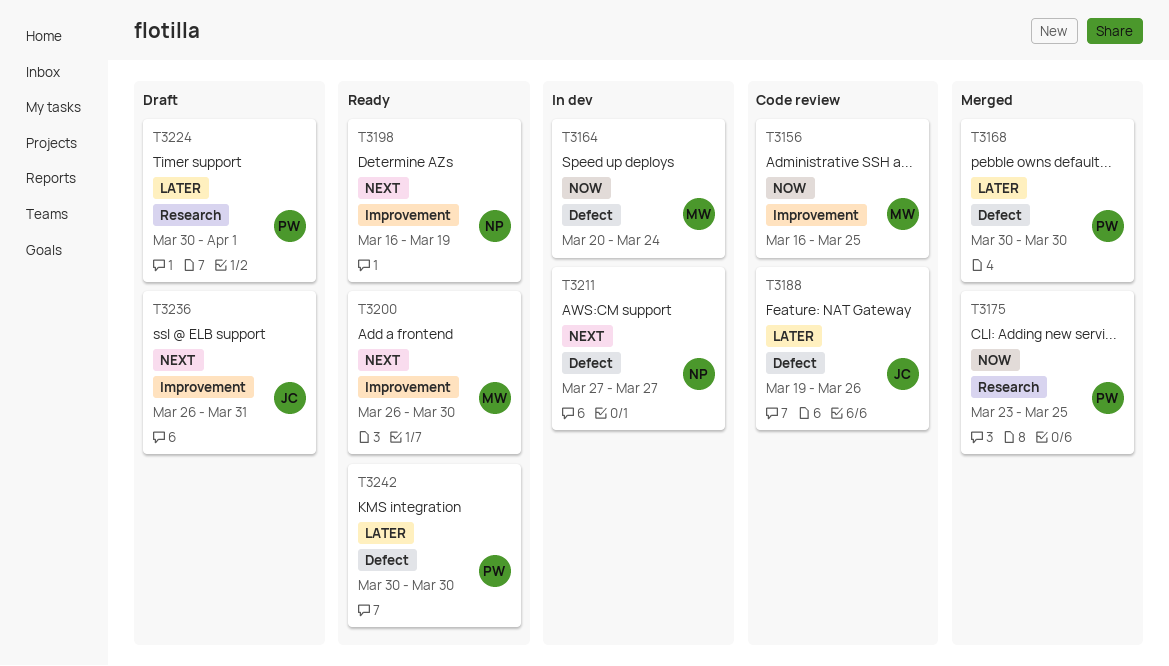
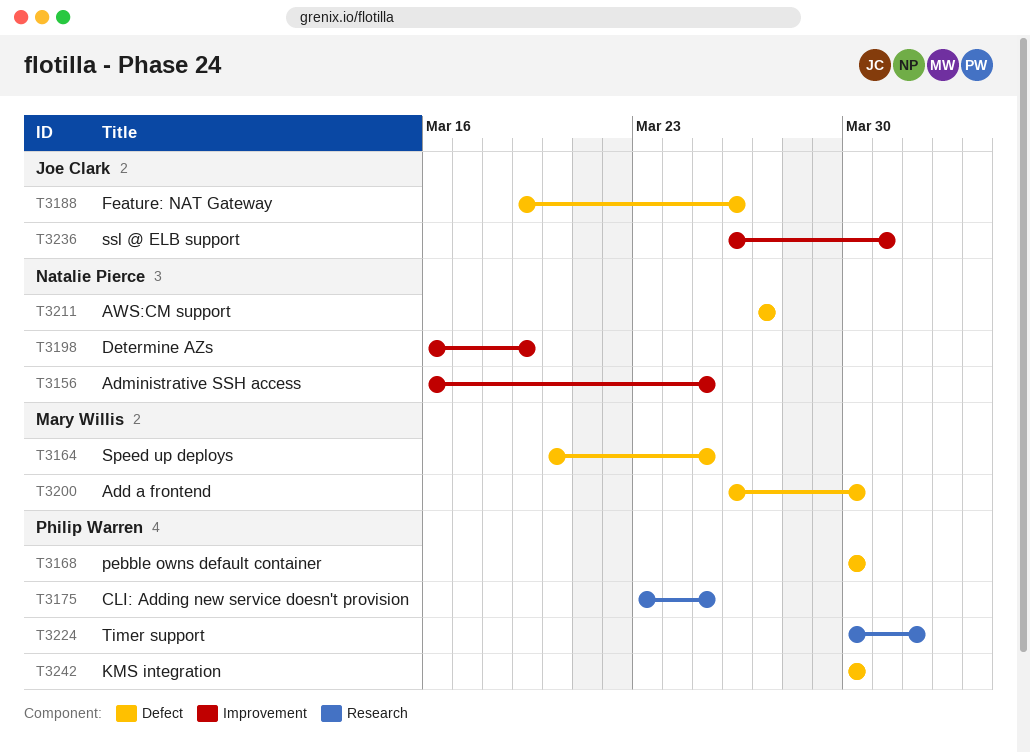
T3156, owner: Mary Willis -> Natalie Pierce
T3164, due: Mar 24 -> Mar 25
T3200, label: Improvement -> Defect

